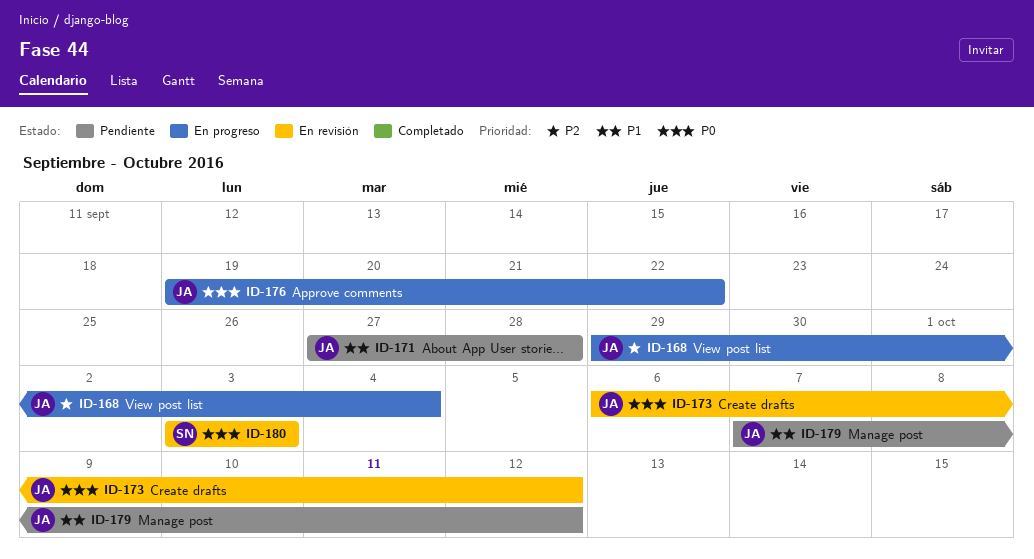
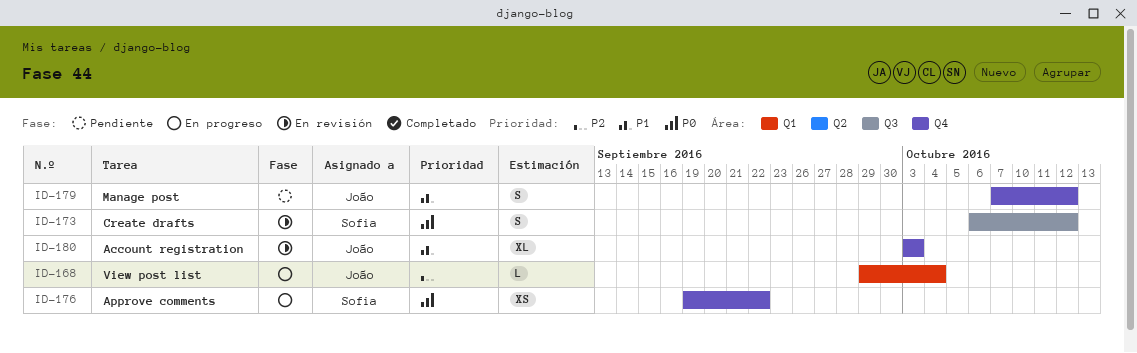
ID-171: present -> none
ID-173, owner: João -> Sofia
ID-176, owner: João -> Sofia
ID-180, owner: Sofia -> João
ID-180, priority: P0 -> P1

